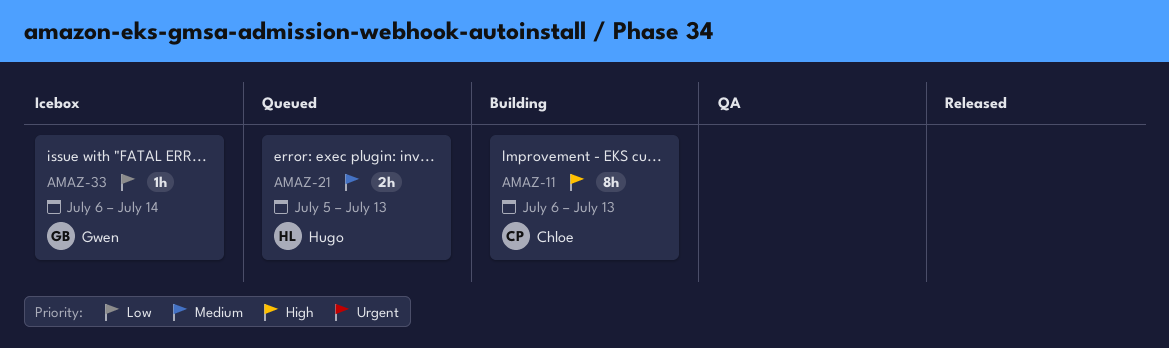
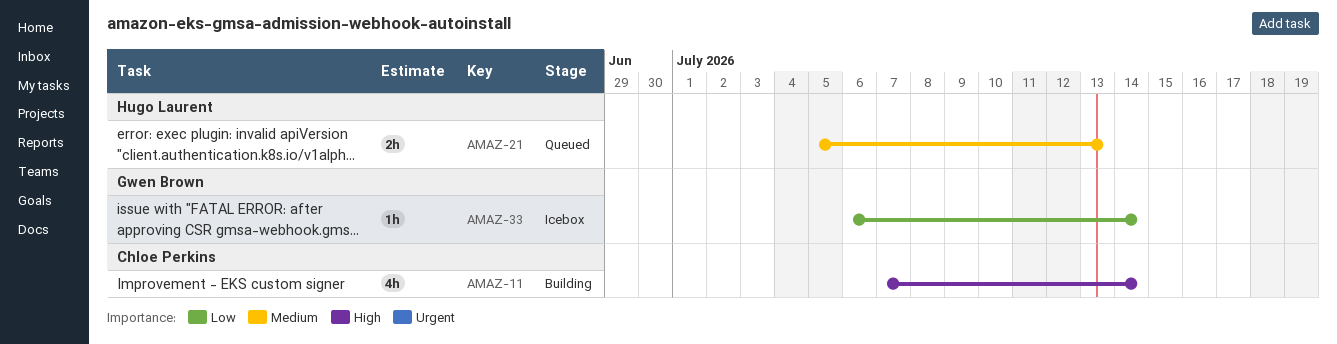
AMAZ-11, estimate: 8h -> 4h
AMAZ-11, start: Jul 6 -> Jul 7
AMAZ-11, due: Jul 13 -> Jul 14

